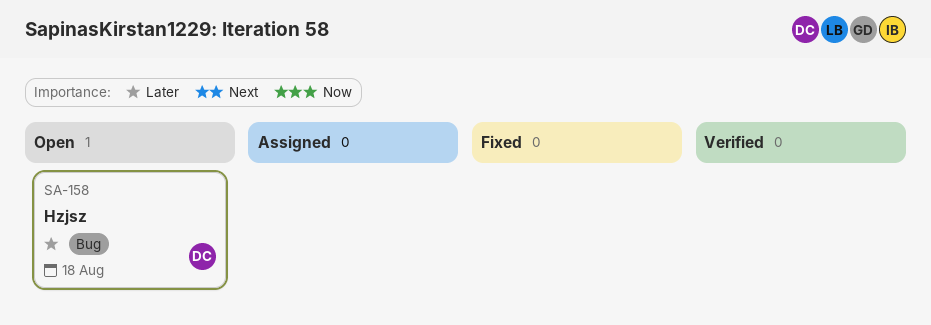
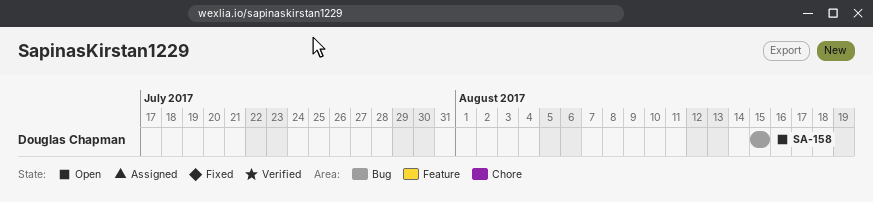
SA-158, due: Aug 18 -> Aug 15

